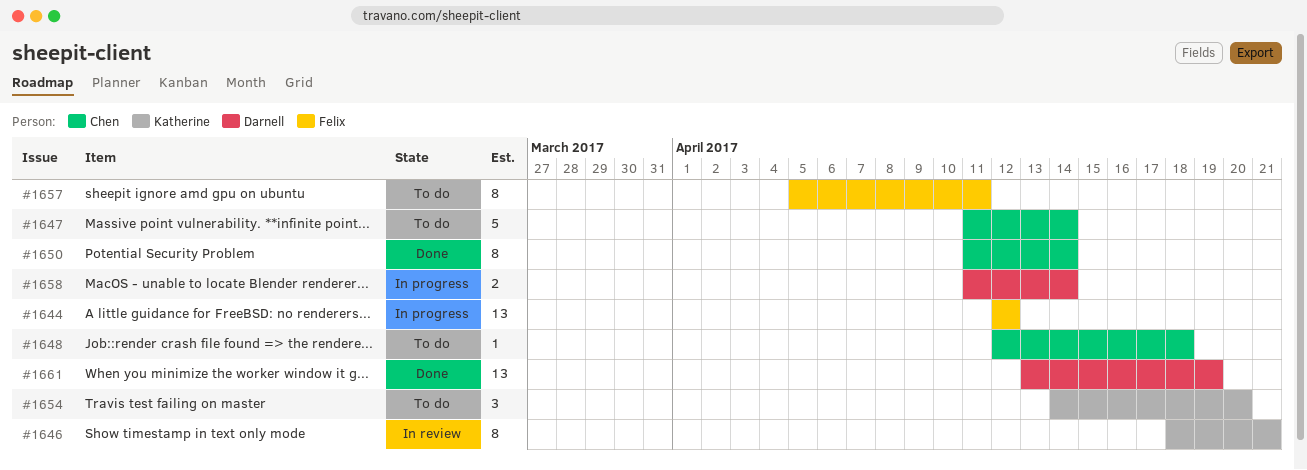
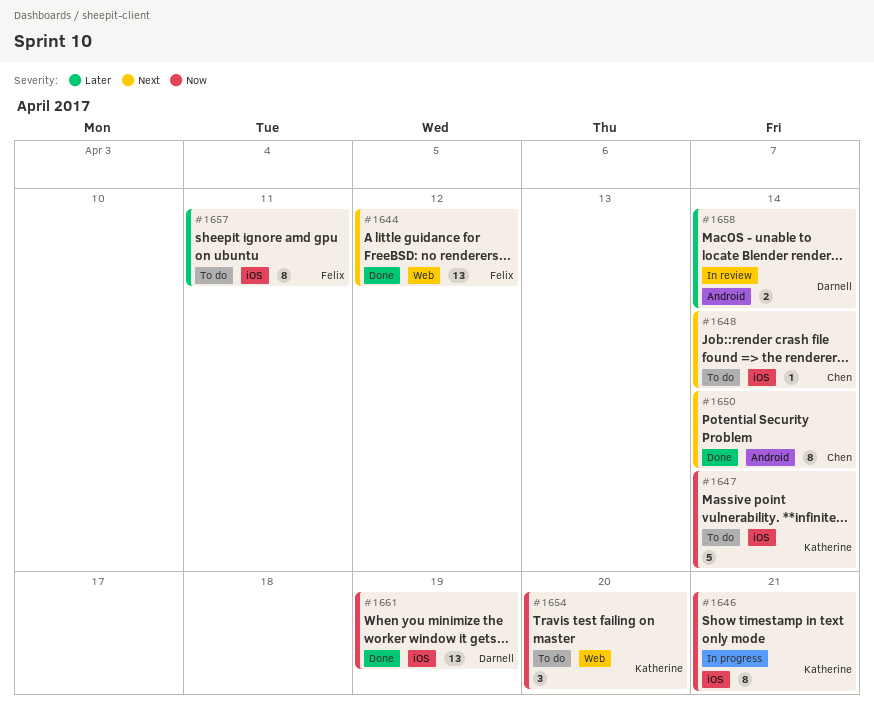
#1644, status: In progress -> Done
#1646, status: In review -> In progress
#1647, owner: Chen -> Katherine
#1648, due: Apr 18 -> Apr 14
#1658, status: In progress -> In review

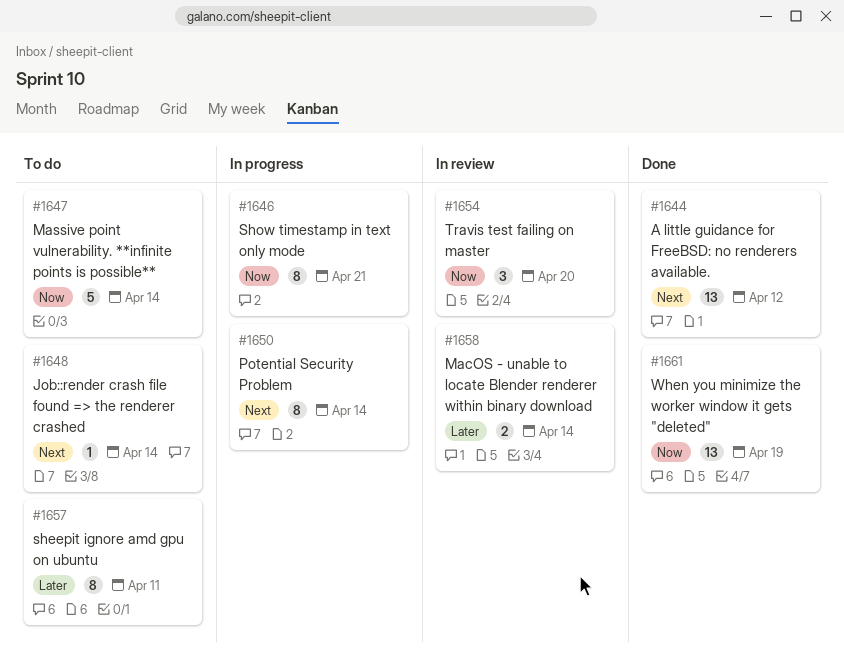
#1650, status: Done -> In progress
#1654, status: To do -> In review

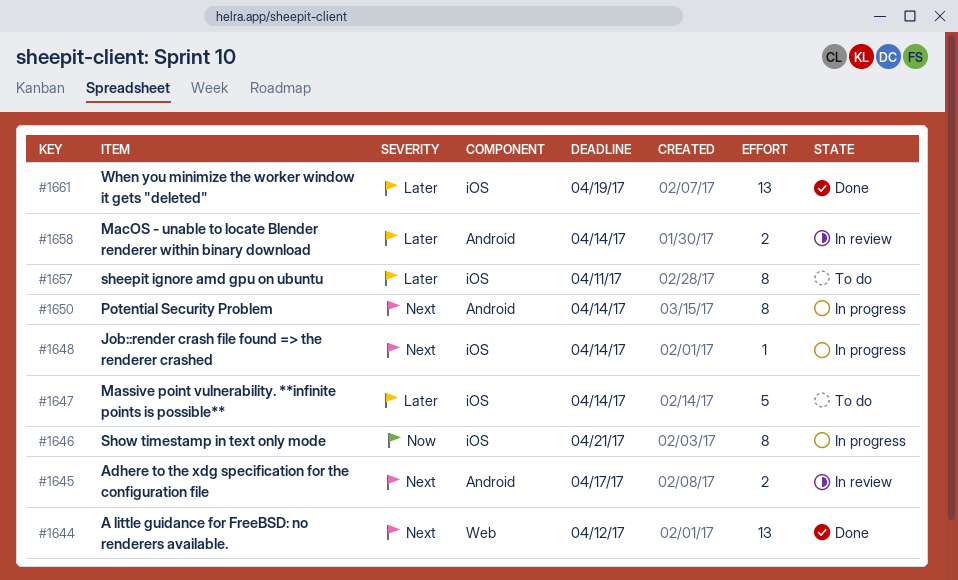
#1645: none -> present
#1647, priority: Now -> Later
#1648, status: To do -> In progress
#1654: present -> none
#1661, priority: Now -> Later

